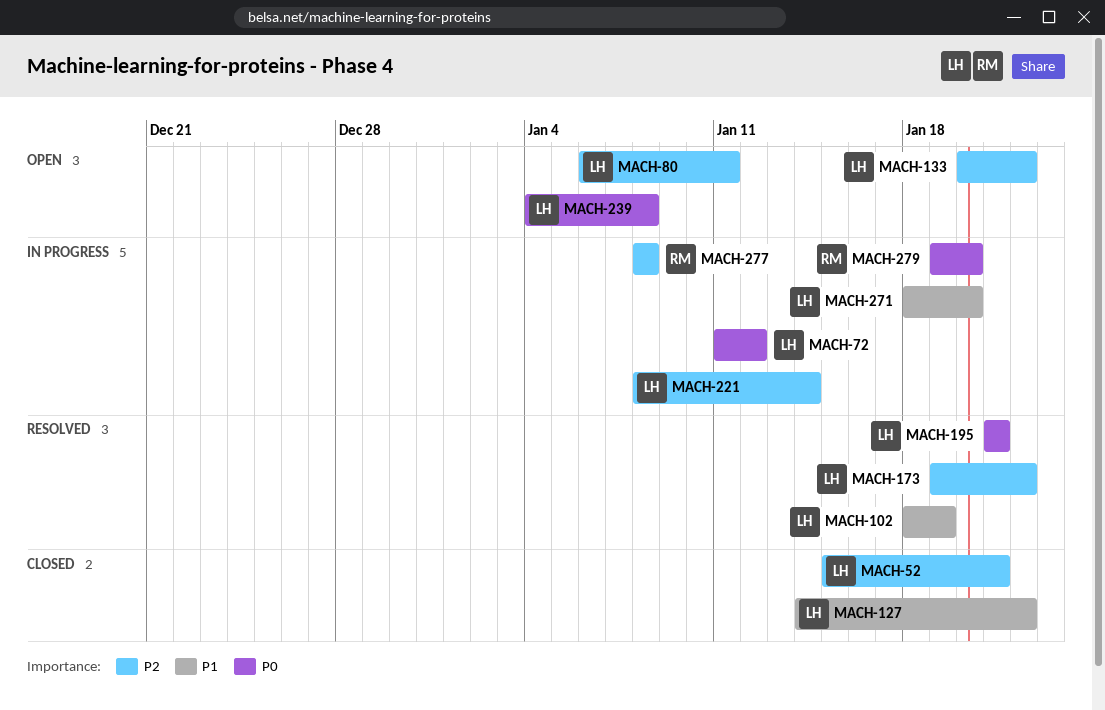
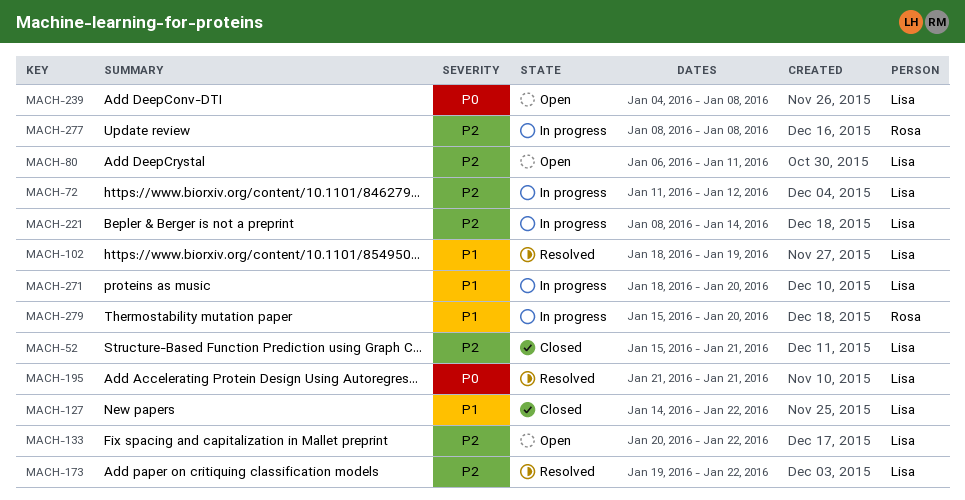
MACH-72, priority: P0 -> P2
MACH-279, priority: P0 -> P1
MACH-279, start: Jan 19 -> Jan 15

